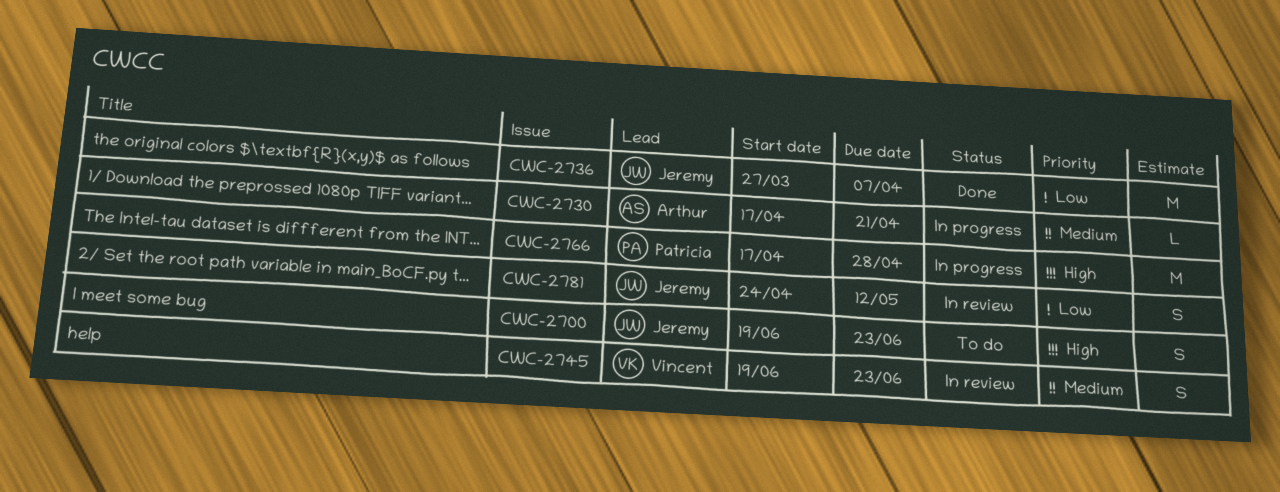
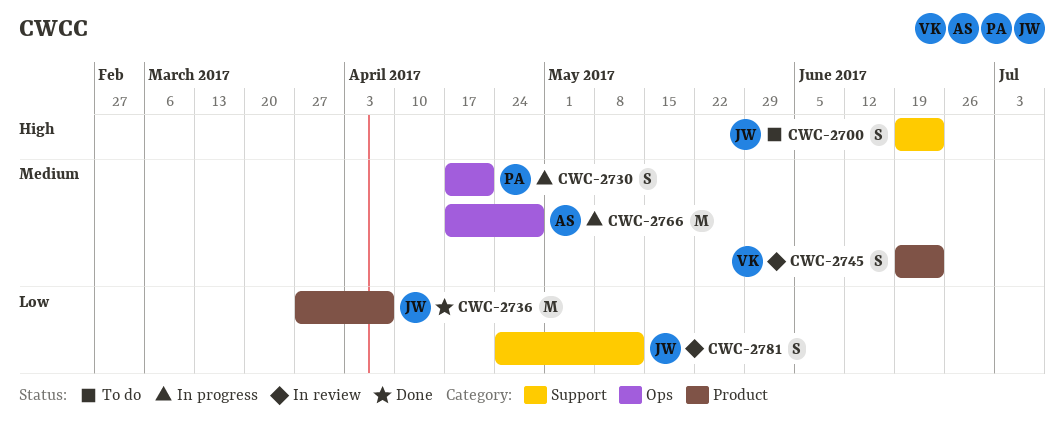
CWC-2730, owner: Arthur -> Patricia
CWC-2730, estimate: L -> S
CWC-2766, owner: Patricia -> Arthur
CWC-2766, priority: High -> Medium

